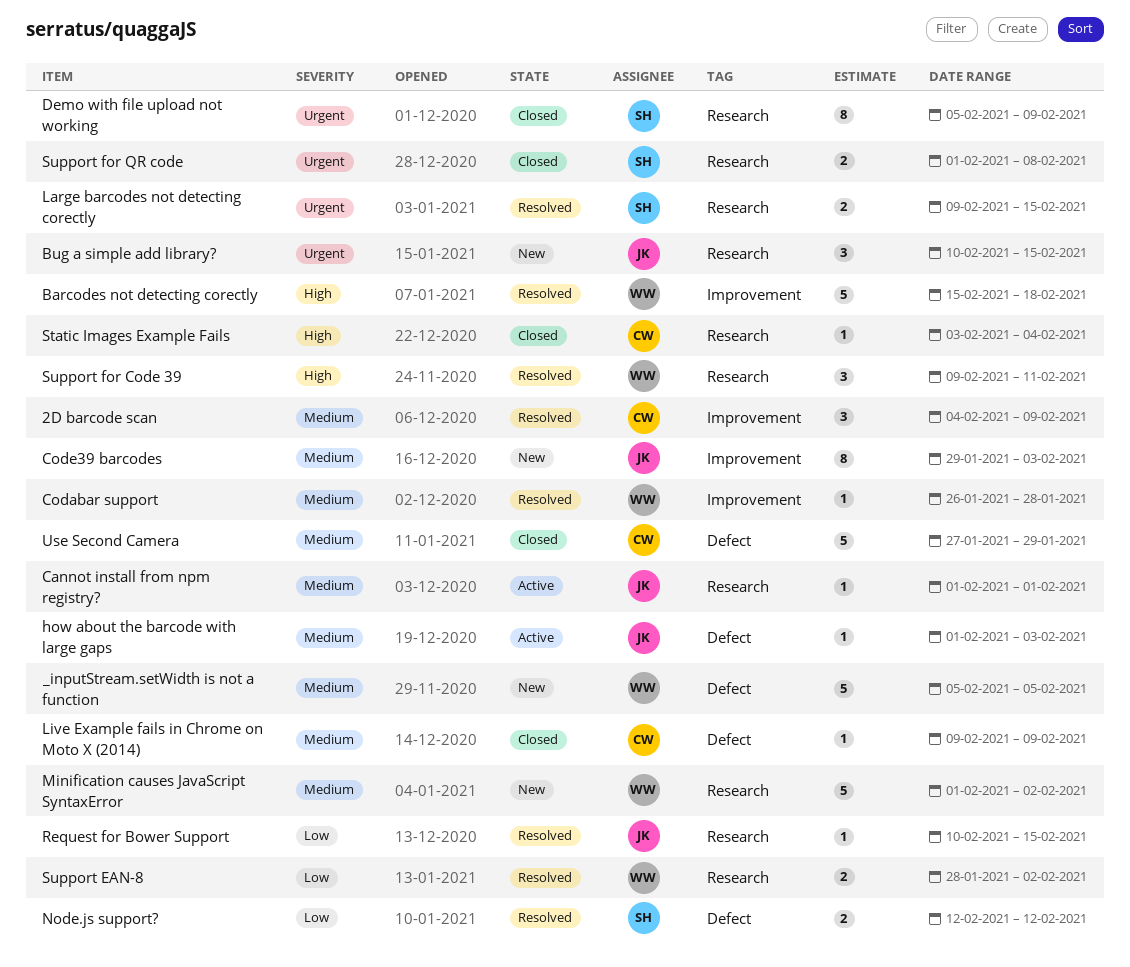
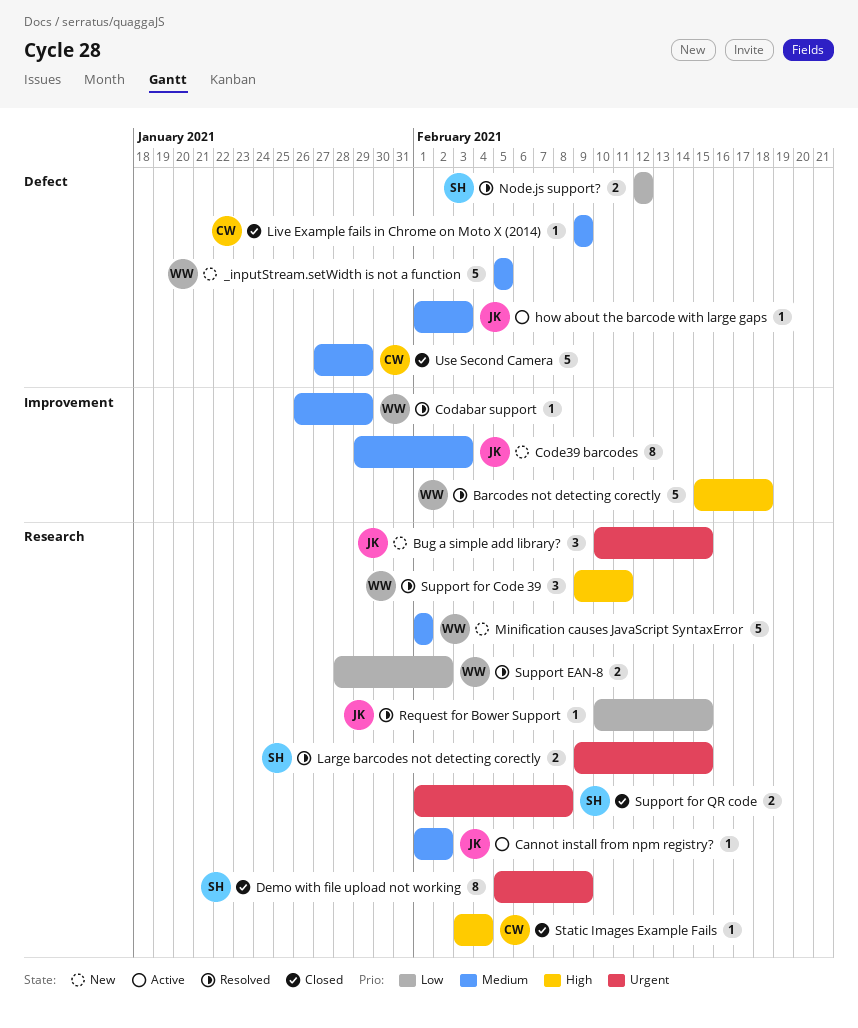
2D barcode scan: present -> none
Cannot install from npm registry?, due: Feb 1 -> Feb 2
Codabar support, due: Jan 28 -> Jan 29
Minification causes JavaScript SyntaxError, due: Feb 2 -> Feb 1

